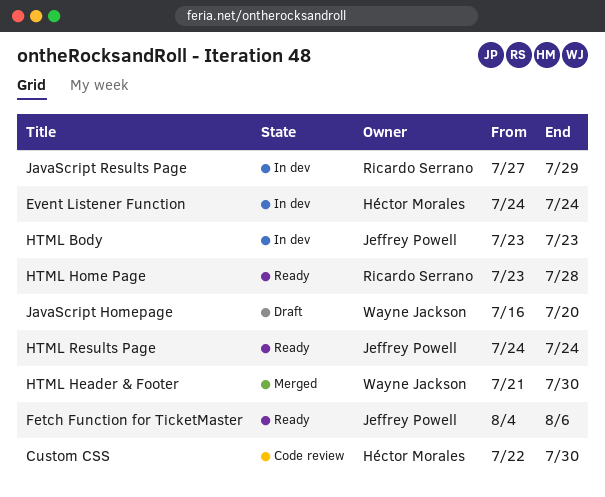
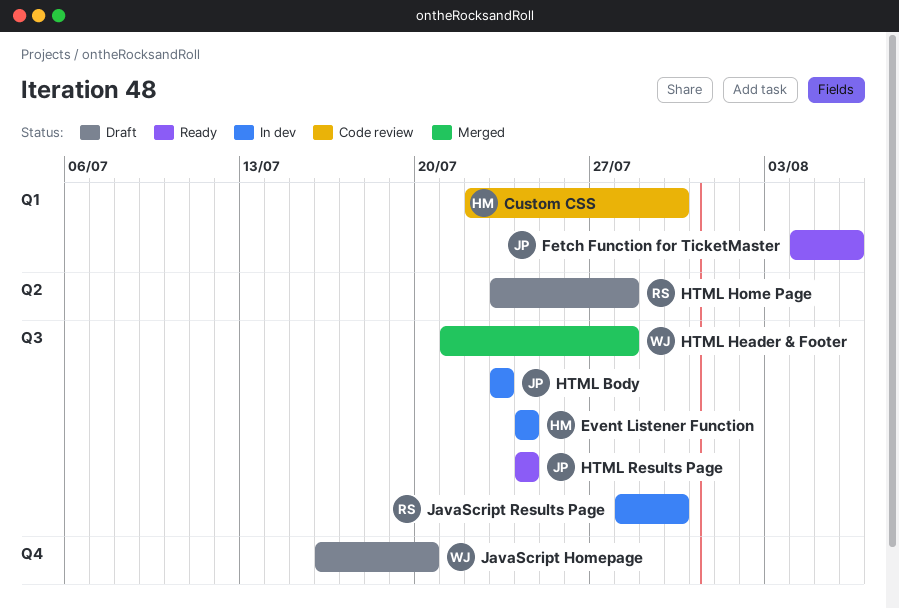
HTML Header & Footer, due: Jul 30 -> Jul 28
HTML Home Page, status: Ready -> Draft
JavaScript Results Page, start: Jul 27 -> Jul 28
JavaScript Results Page, due: Jul 29 -> Jul 30

